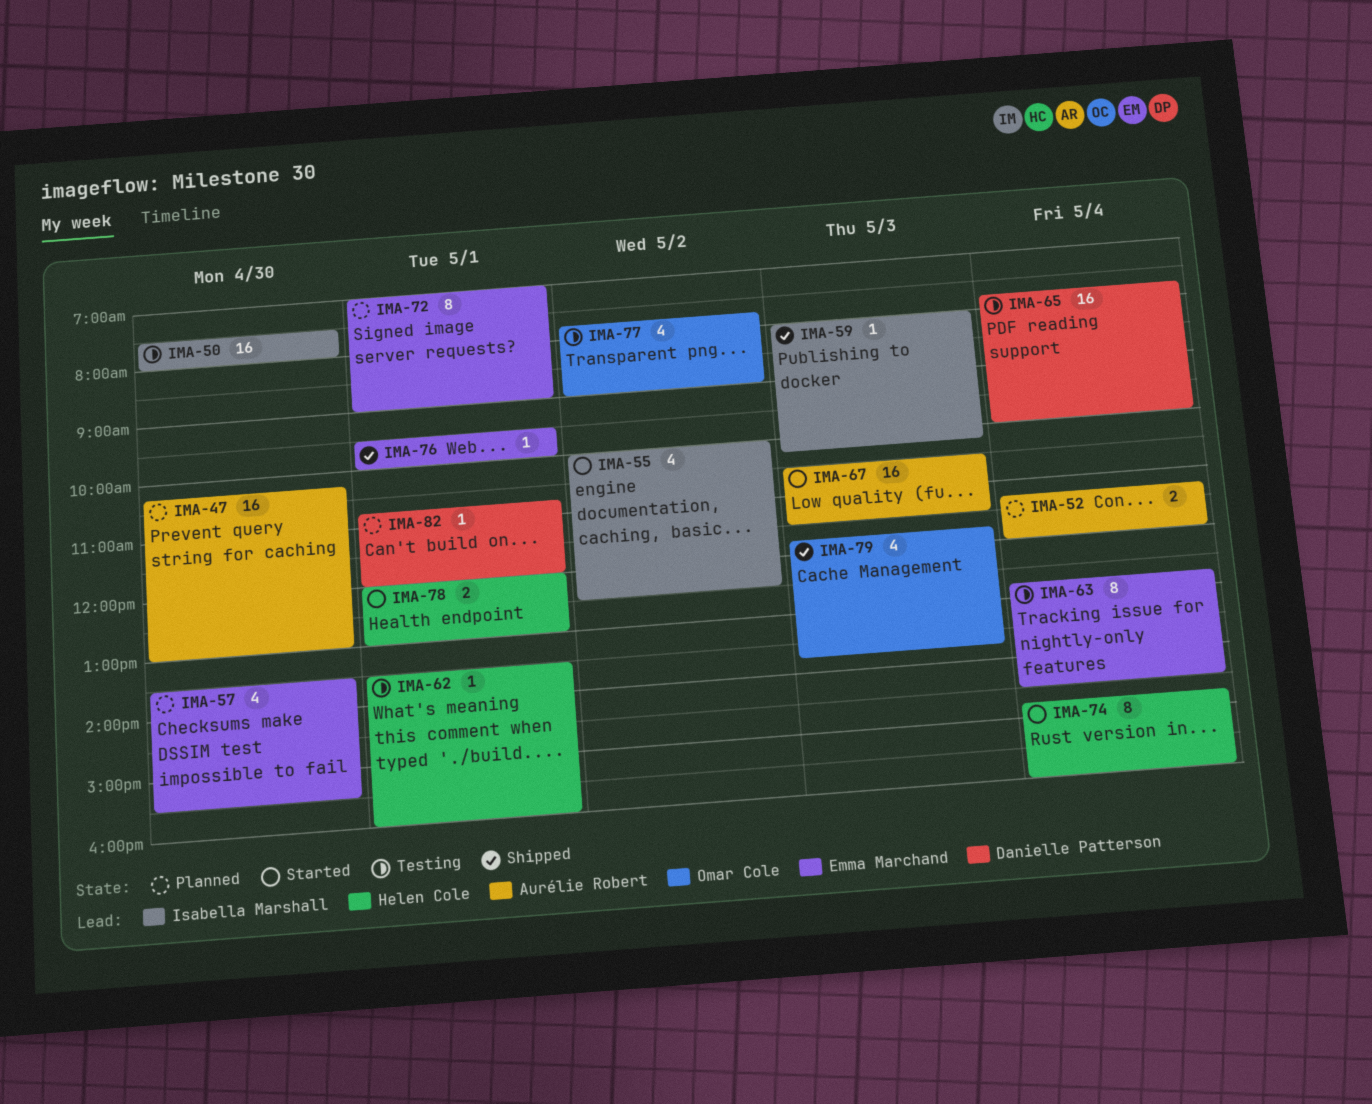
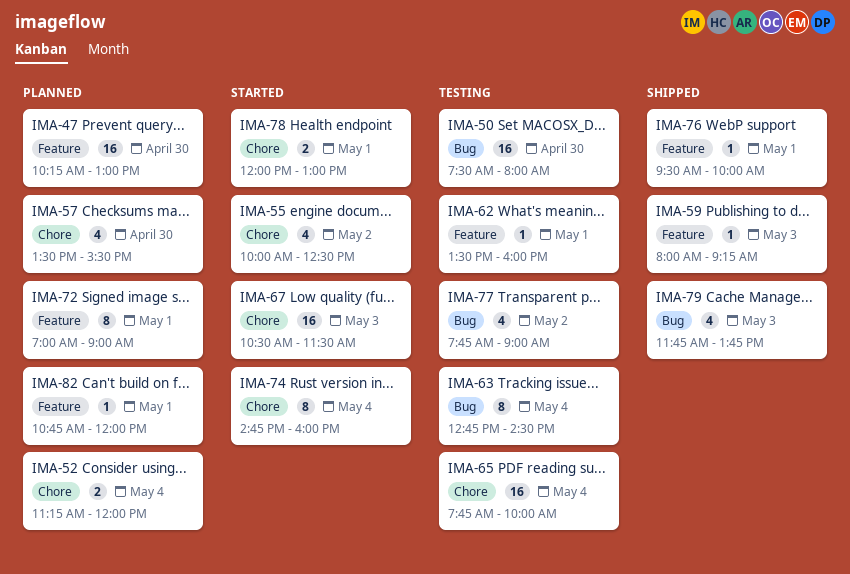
IMA-59, ends: 10:15 -> 09:15

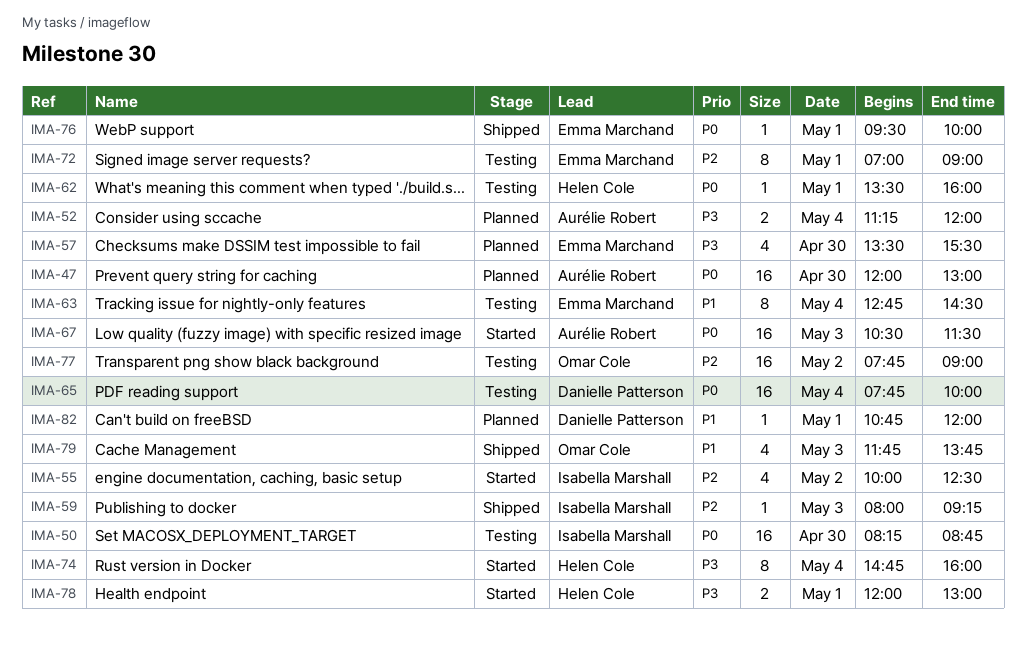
IMA-47, begins: 10:15 -> 12:00
IMA-50, begins: 07:30 -> 08:15
IMA-50, ends: 08:00 -> 08:45
IMA-72, status: Planned -> Testing
IMA-77, estimate: 4 -> 16

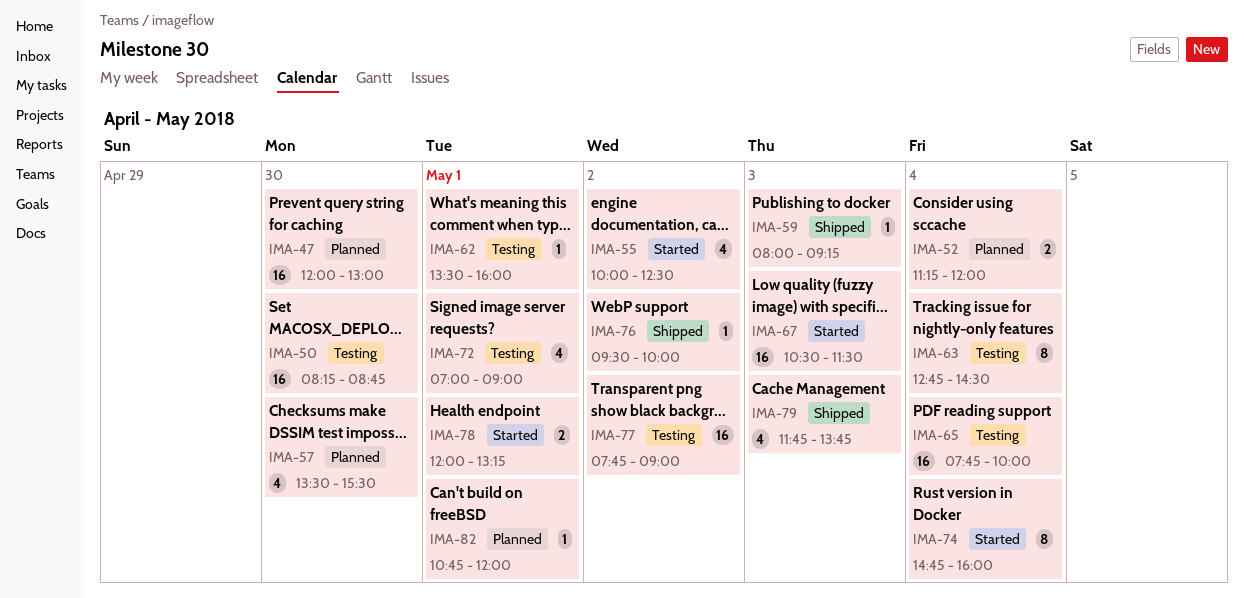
IMA-72, estimate: 8 -> 4
IMA-76, day: May 1 -> May 2
IMA-78, ends: 13:00 -> 13:15

